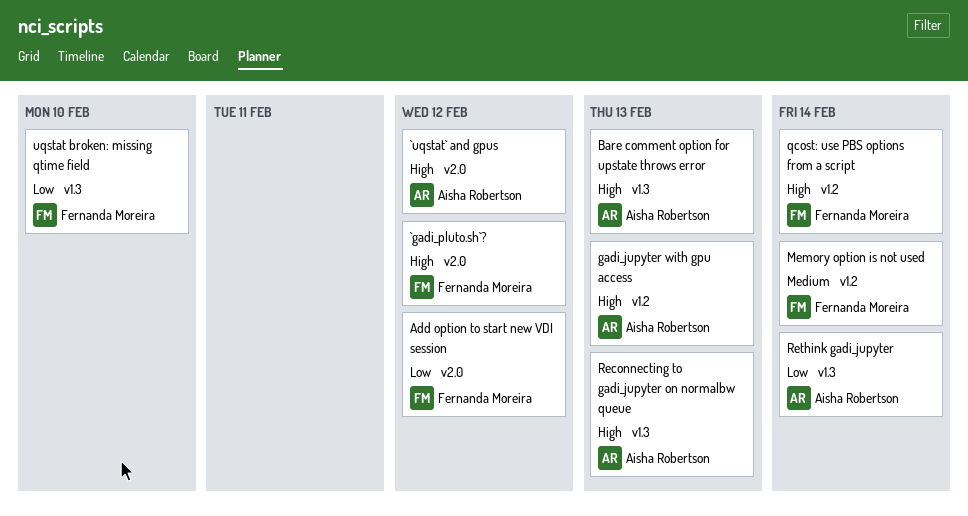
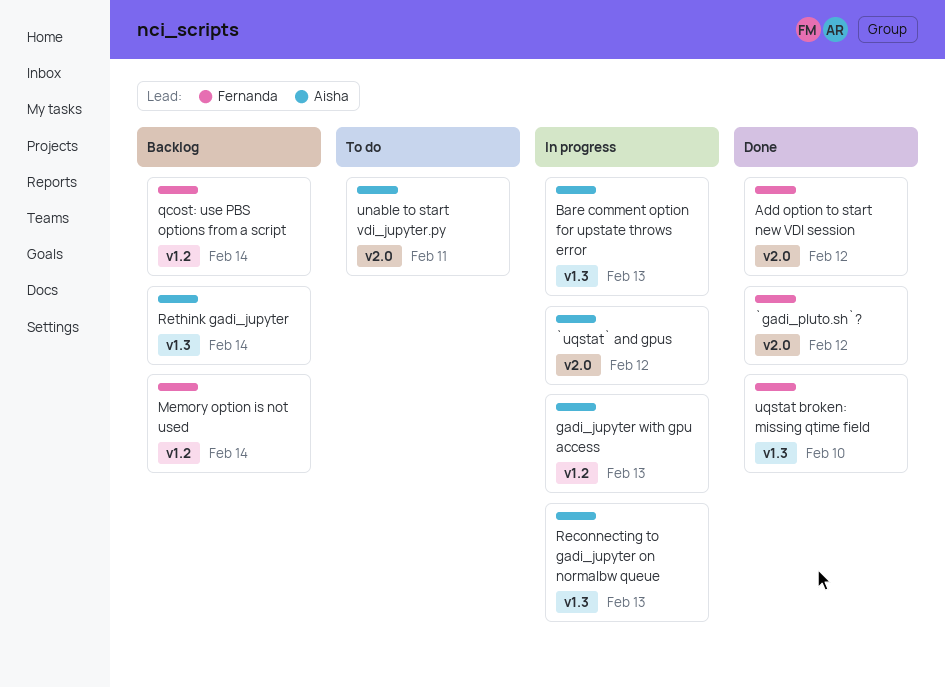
unable to start vdi_jupyter.py: none -> present

